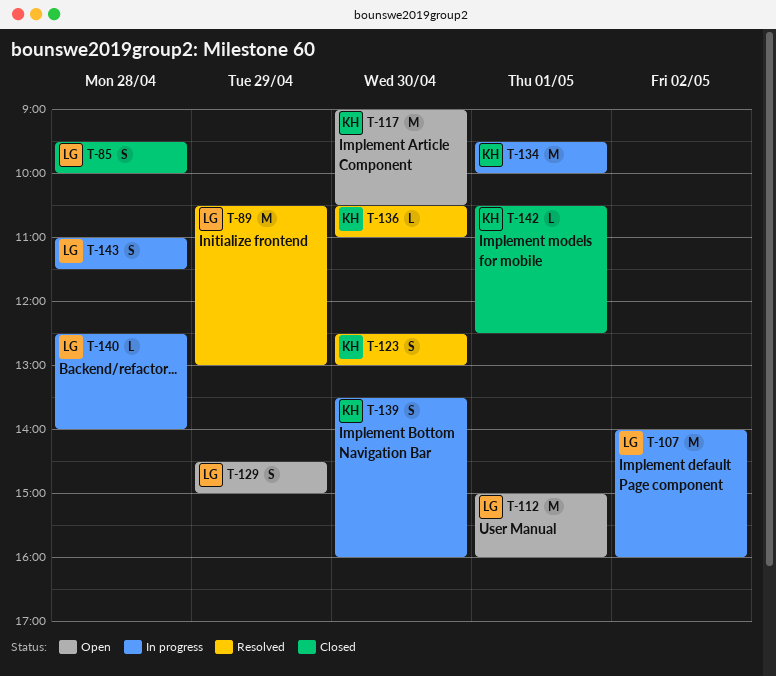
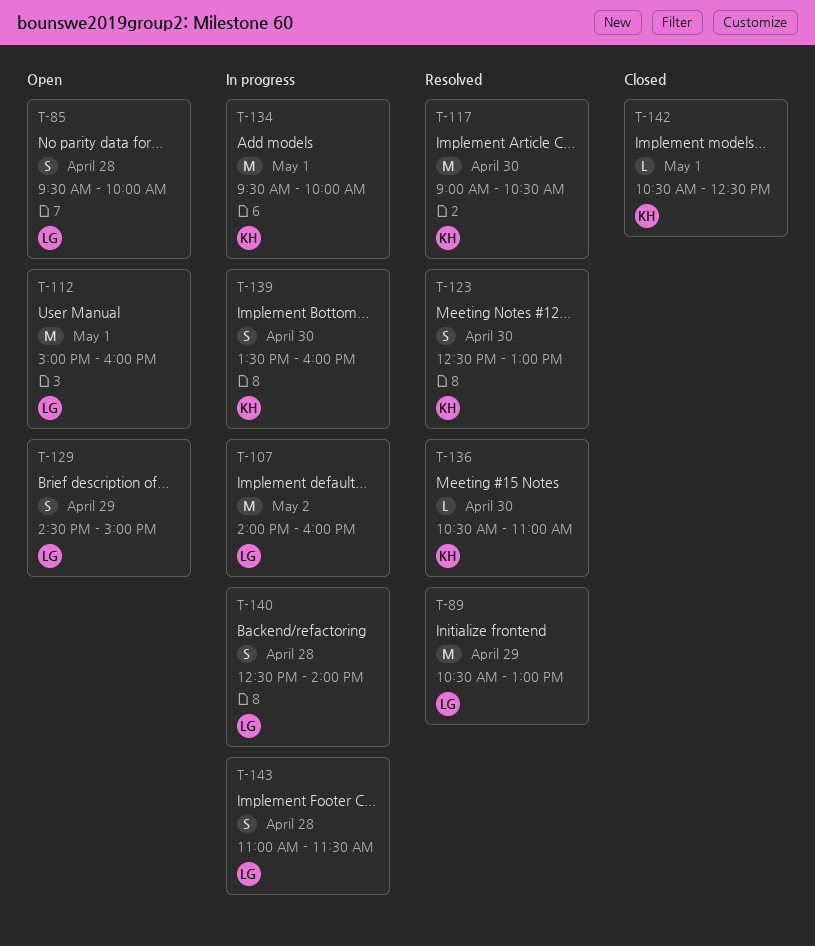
T-85, status: Closed -> Open
T-117, status: Open -> Resolved
T-140, estimate: L -> S

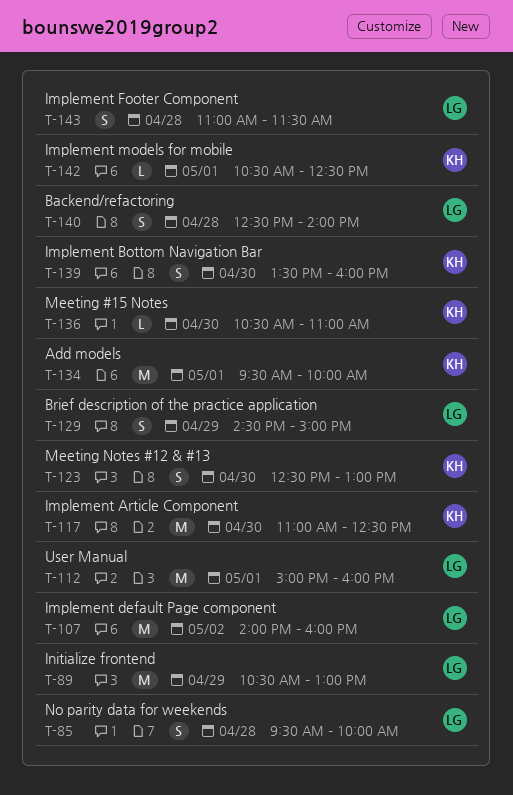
T-117, begins: 09:00 -> 11:00
T-117, ends: 10:30 -> 12:30

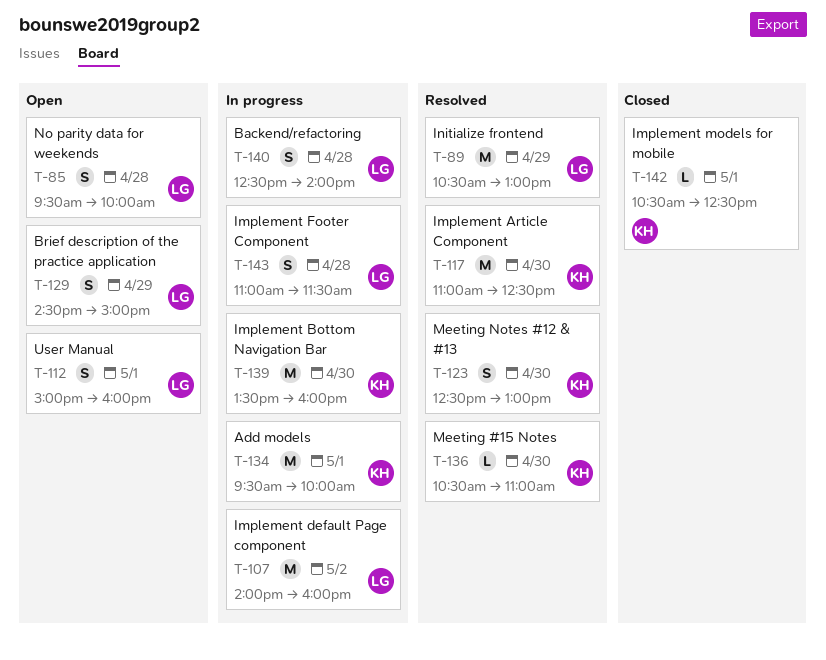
T-112, estimate: M -> S
T-139, estimate: S -> M

